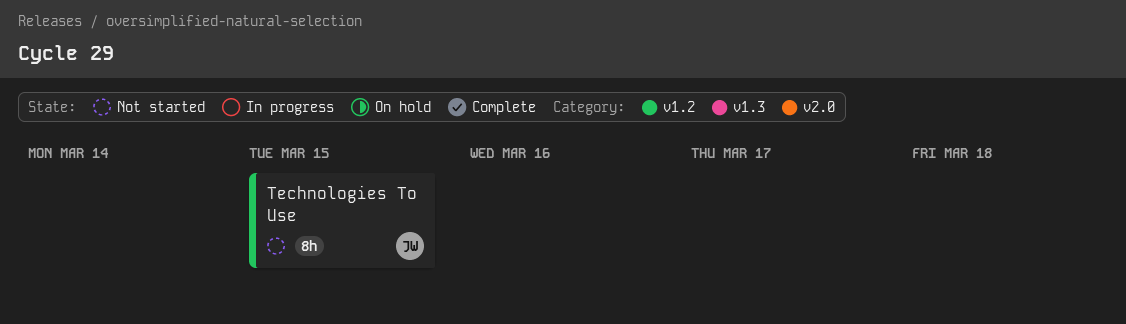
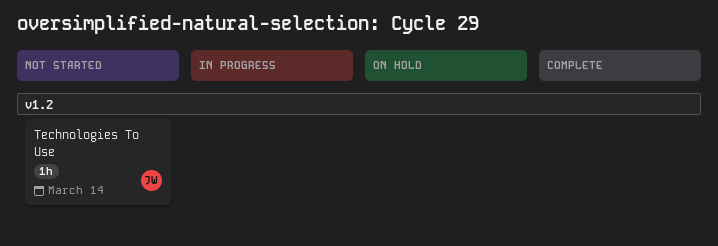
Technologies To Use, estimate: 8h -> 1h
Technologies To Use, due: Mar 15 -> Mar 14

